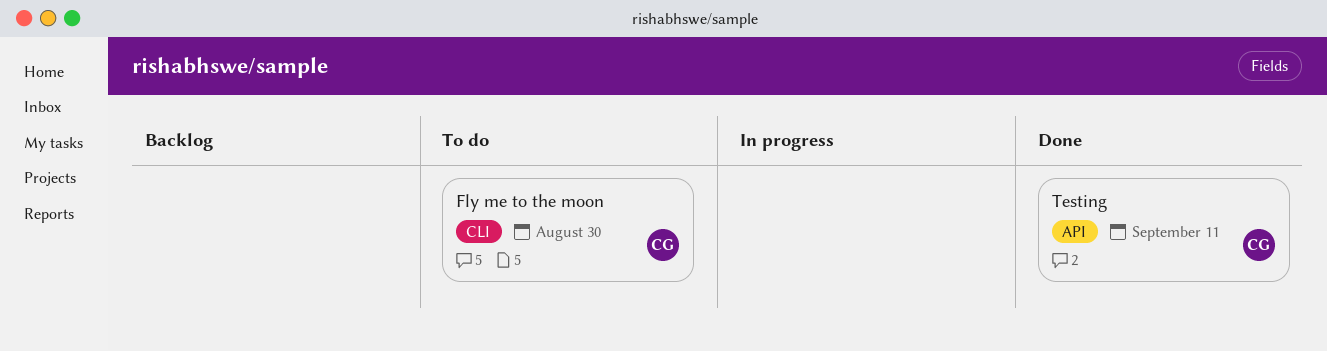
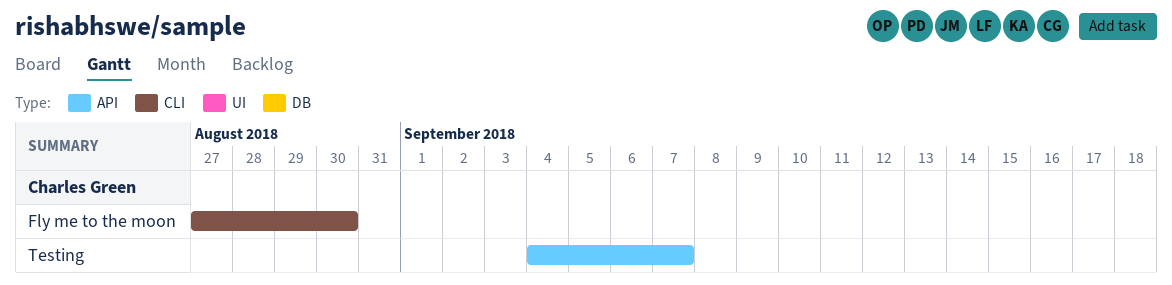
Testing, due: Sep 11 -> Sep 7

